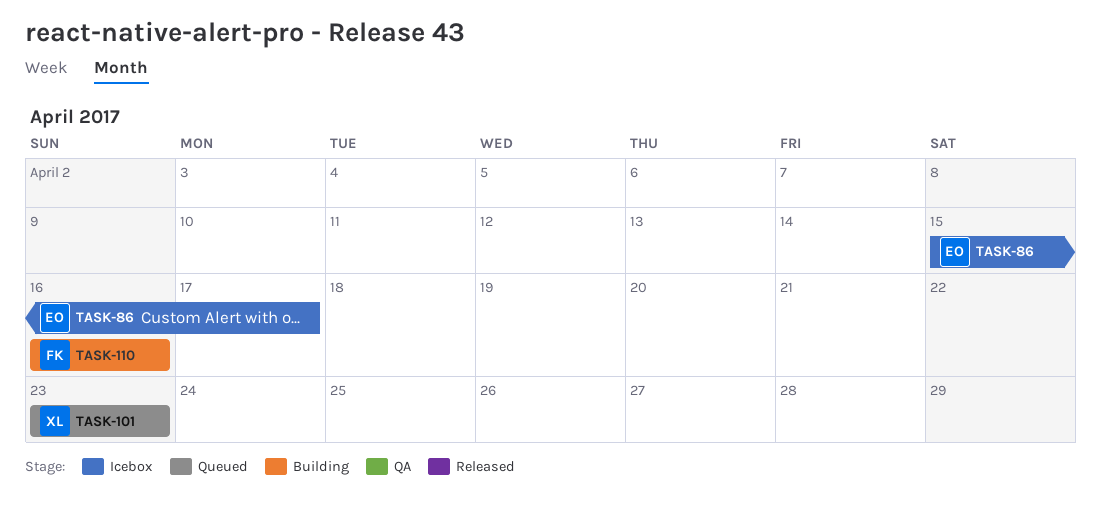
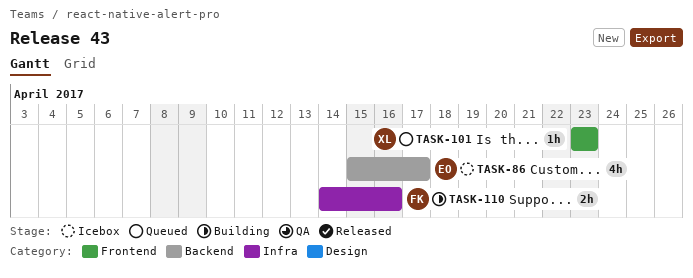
TASK-110, start: Apr 16 -> Apr 14

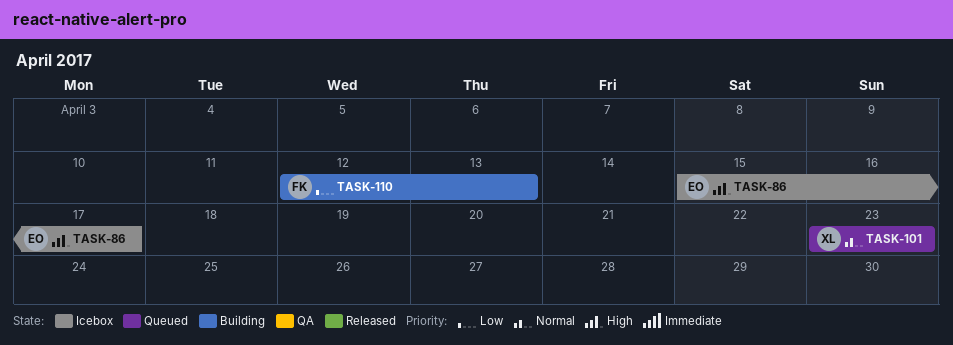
TASK-110, start: Apr 14 -> Apr 12
TASK-110, due: Apr 16 -> Apr 13

